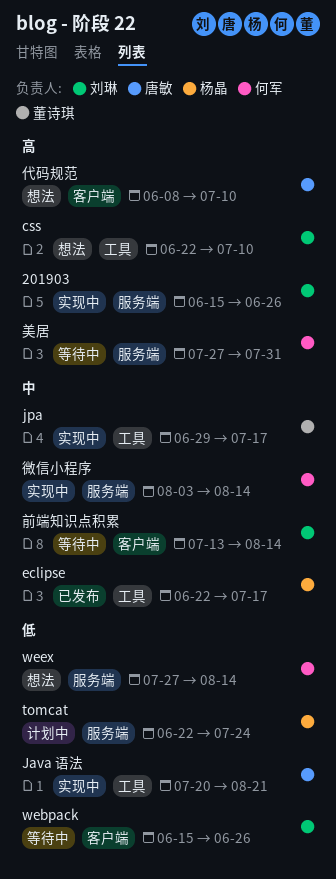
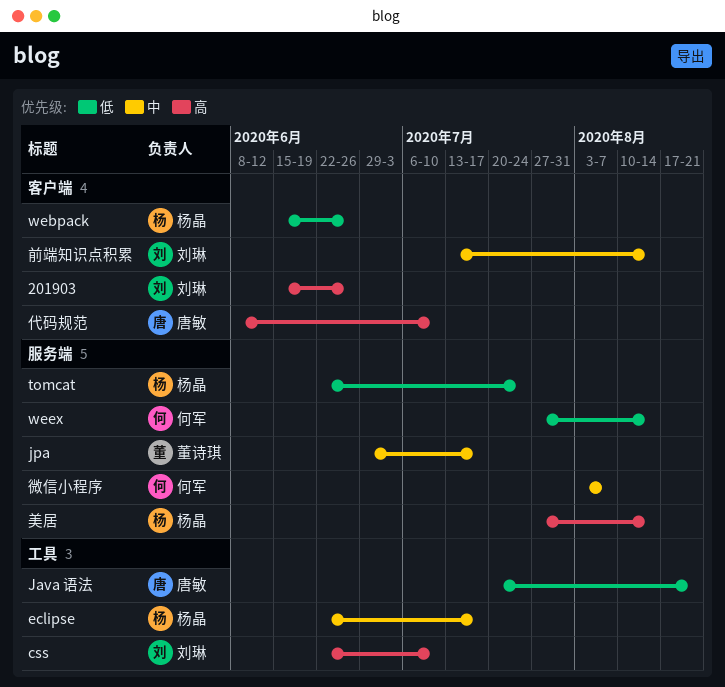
201903, label: 服务端 -> 客户端
jpa, label: 工具 -> 服务端
webpack, owner: 刘琳 -> 杨晶
微信小程序, due: Aug 14 -> Aug 7
美居, owner: 何军 -> 杨晶
美居, due: Jul 31 -> Aug 14

